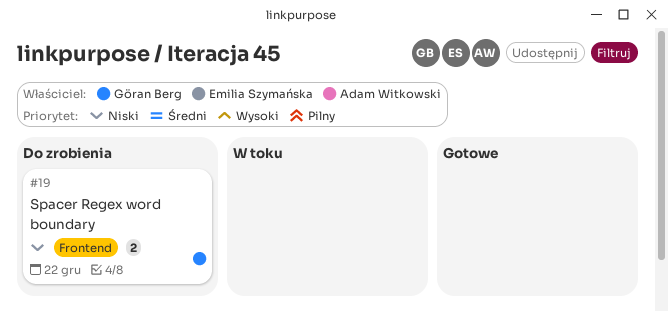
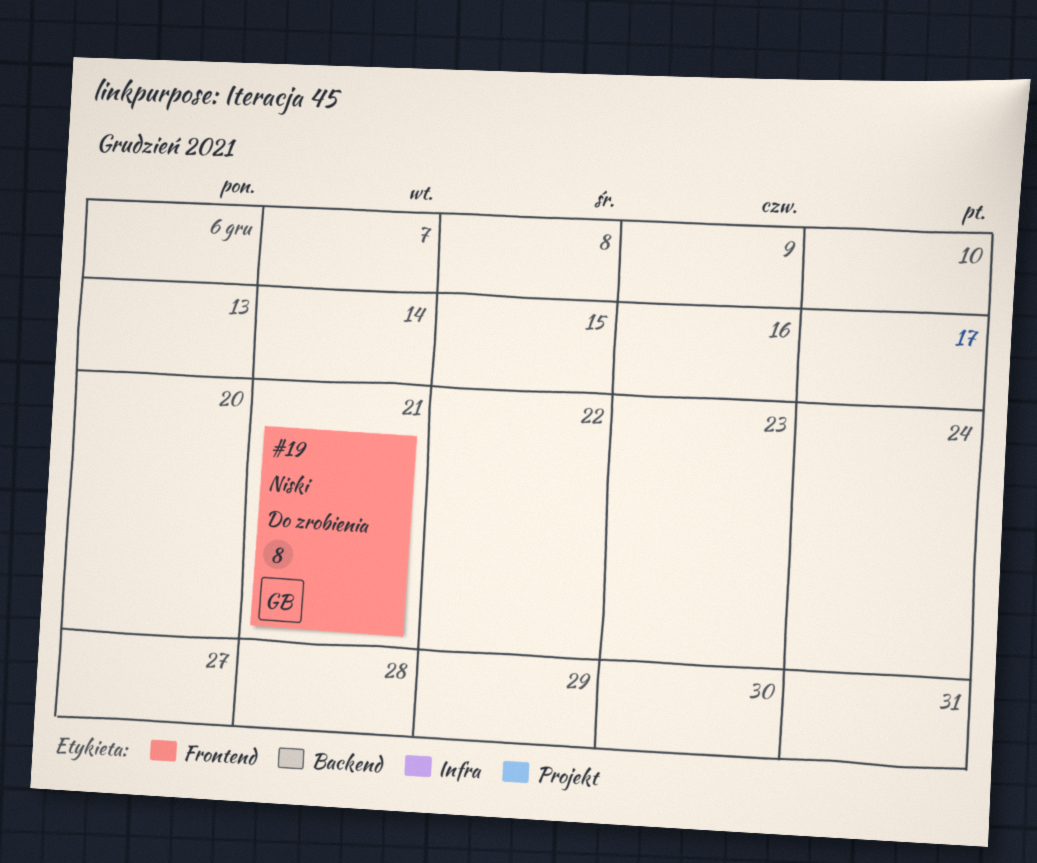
#19, estimate: 2 -> 8
#19, due: Dec 22 -> Dec 21

